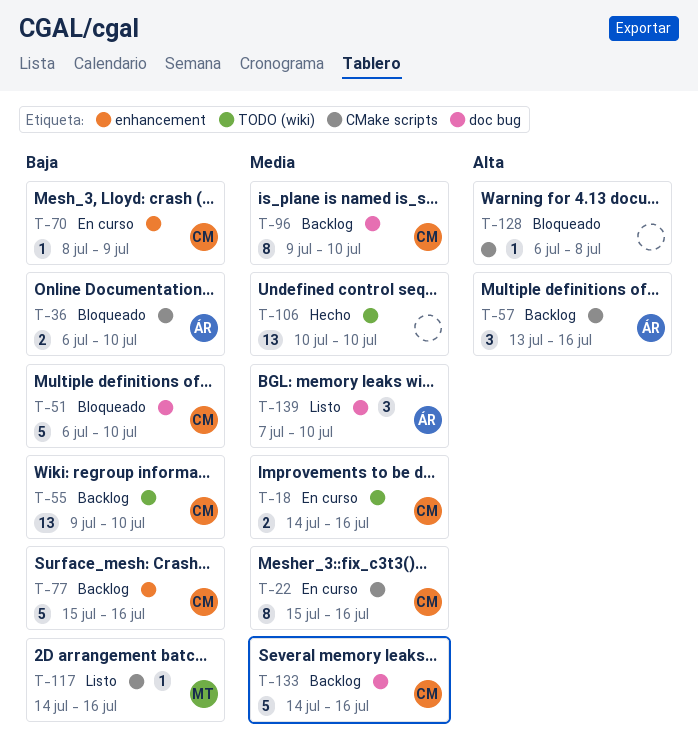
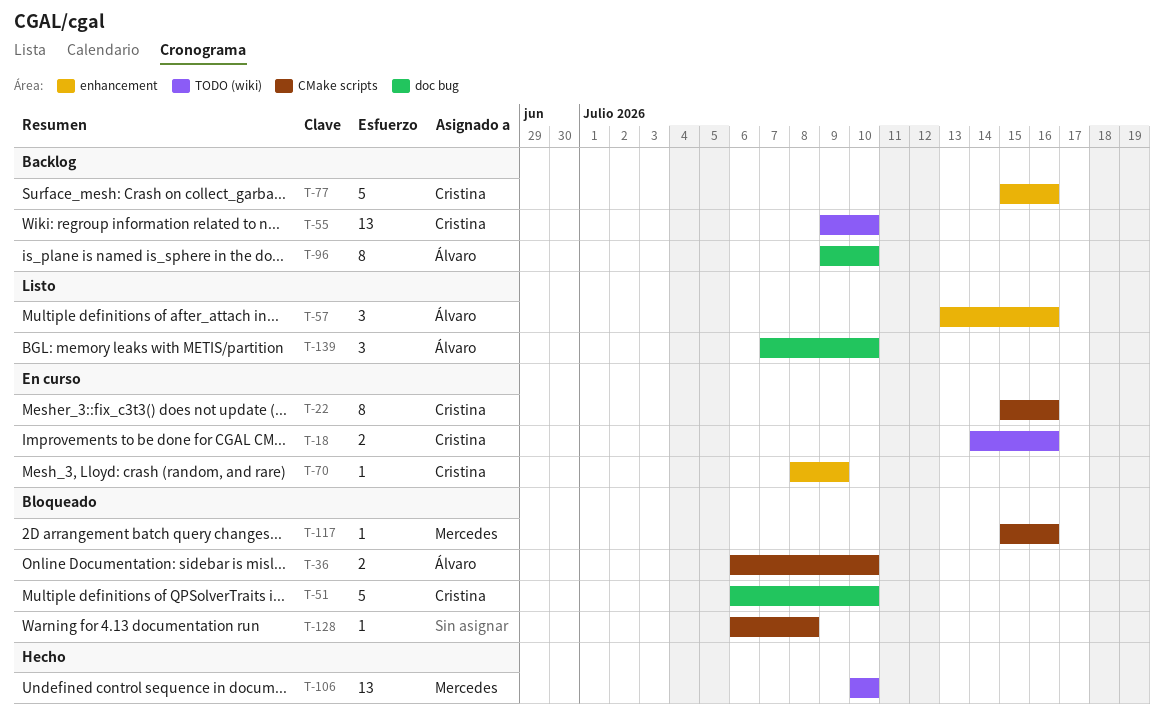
T-57, status: Backlog -> Listo
T-57, label: CMake scripts -> enhancement
T-96, owner: Cristina -> Álvaro
T-106, owner: none -> Mercedes
T-117, status: Listo -> Bloqueado
T-117, start: Jul 14 -> Jul 15
T-133: present -> none

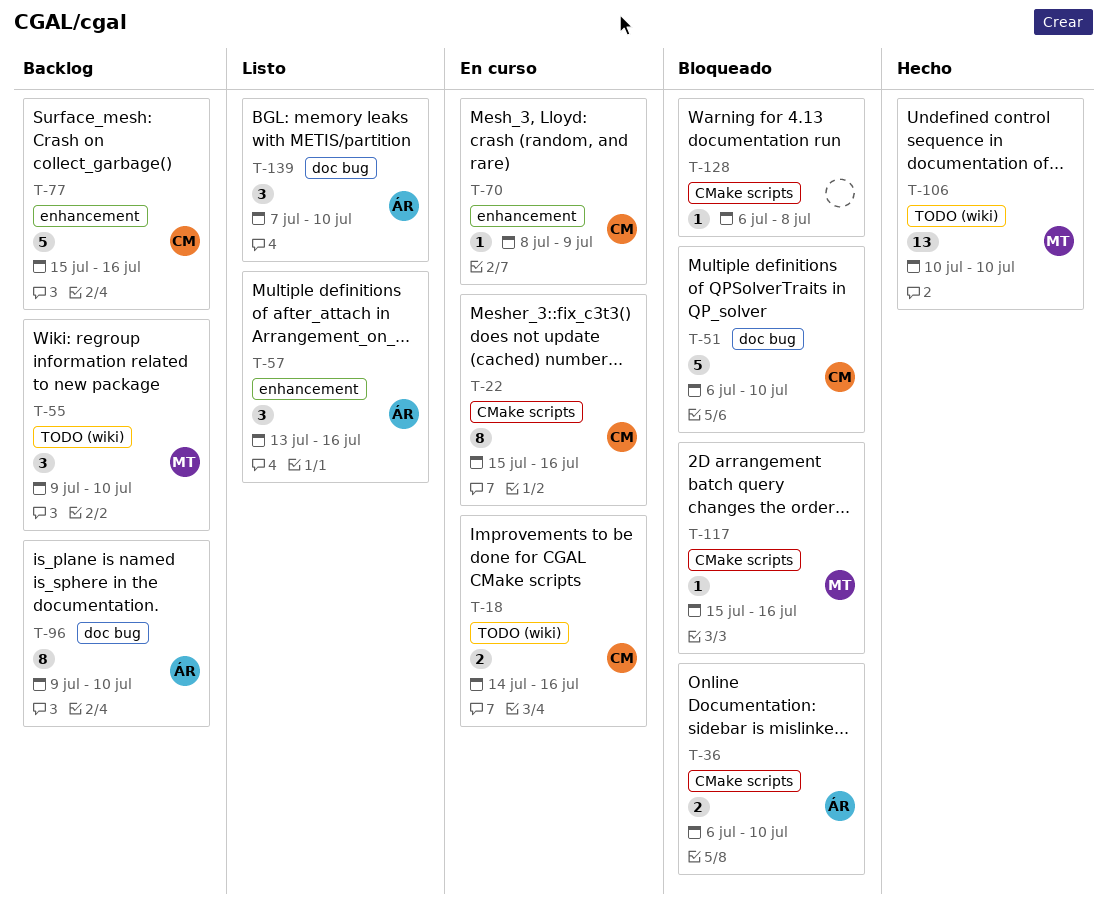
T-55, owner: Cristina -> Mercedes
T-55, estimate: 13 -> 3

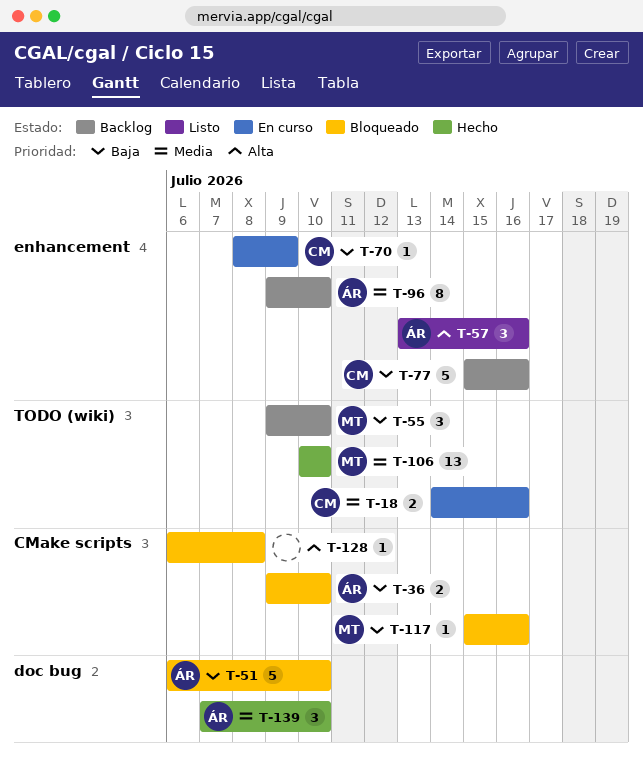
T-22: present -> none
T-36, start: Jul 6 -> Jul 9
T-51, owner: CM -> ÁR
T-96, label: doc bug -> enhancement
T-139, status: Listo -> Hecho

